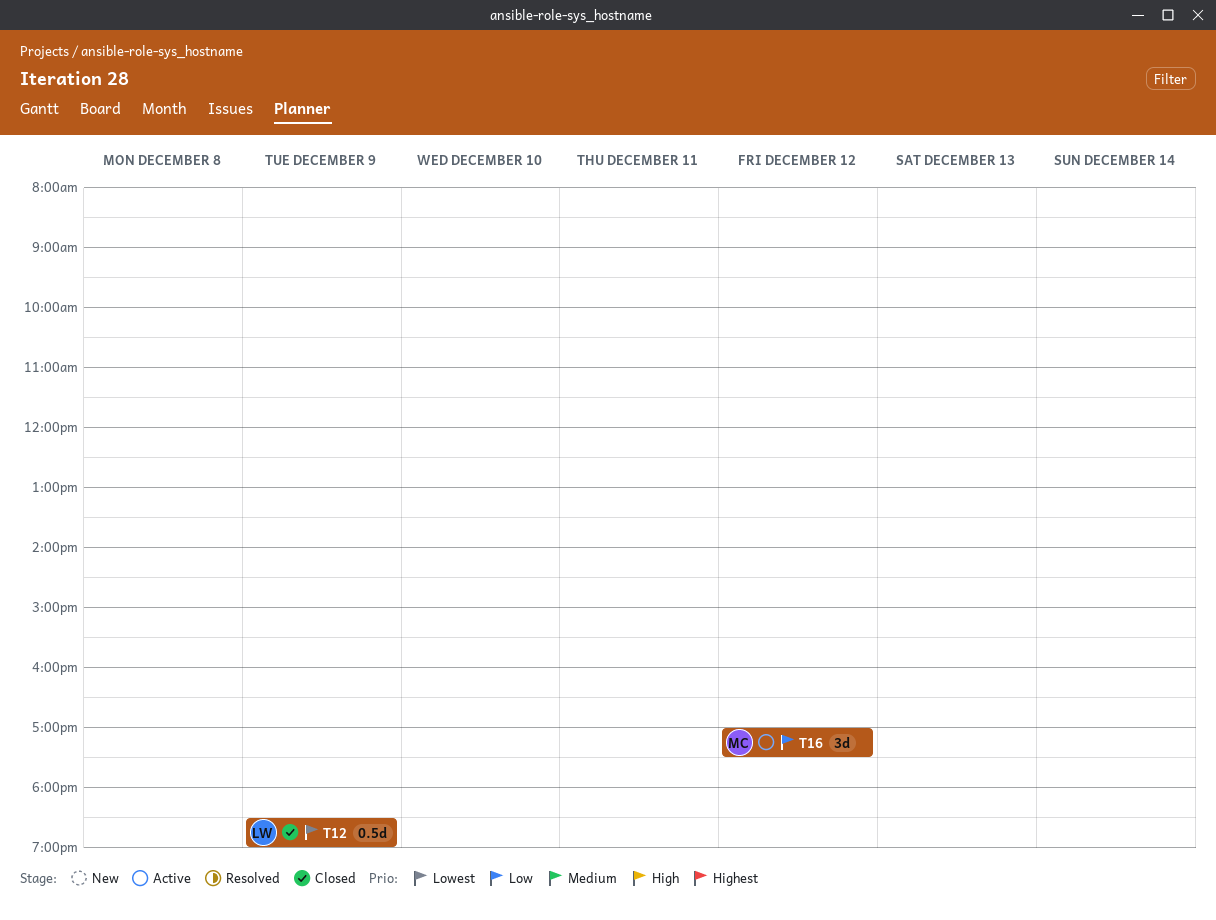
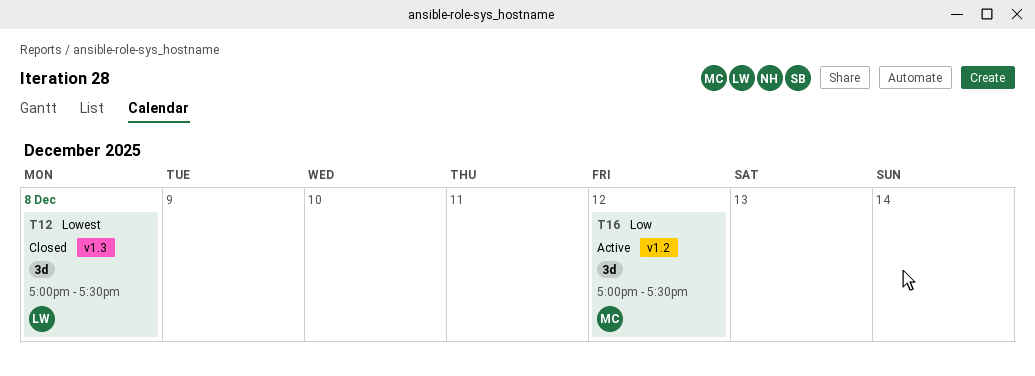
T12, estimate: 0.5d -> 3d
T12, day: Dec 9 -> Dec 8
T12, begins: 18:30 -> 17:00
T12, ends: 19:00 -> 17:30

